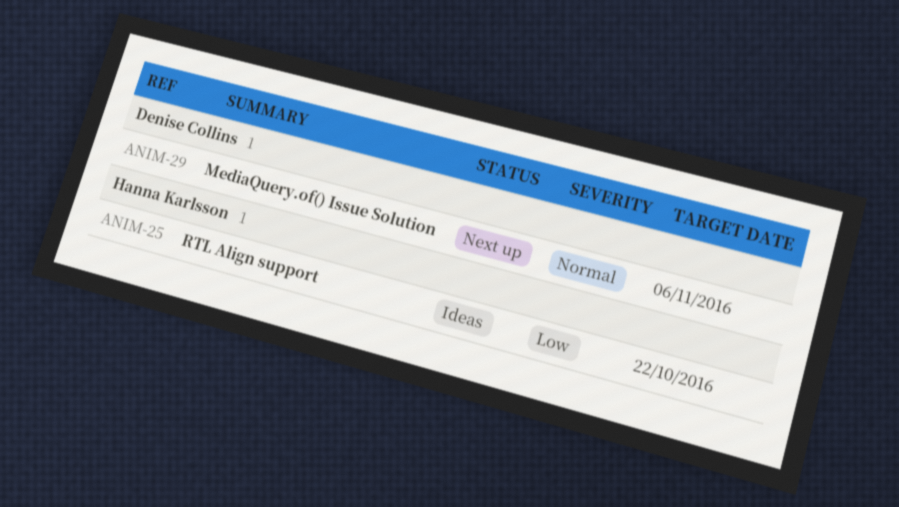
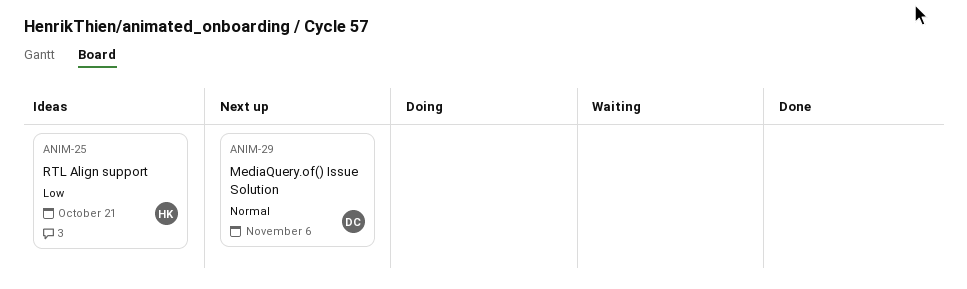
ANIM-25, due: Oct 22 -> Oct 21

